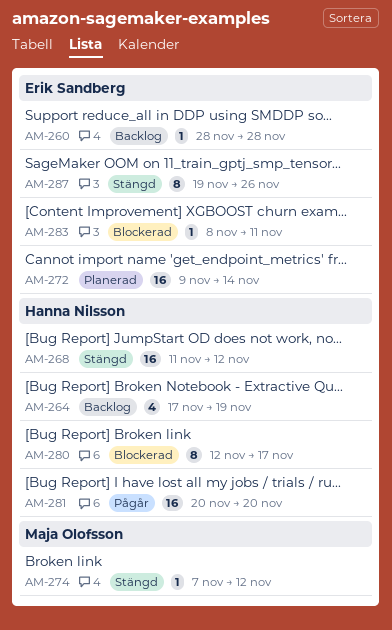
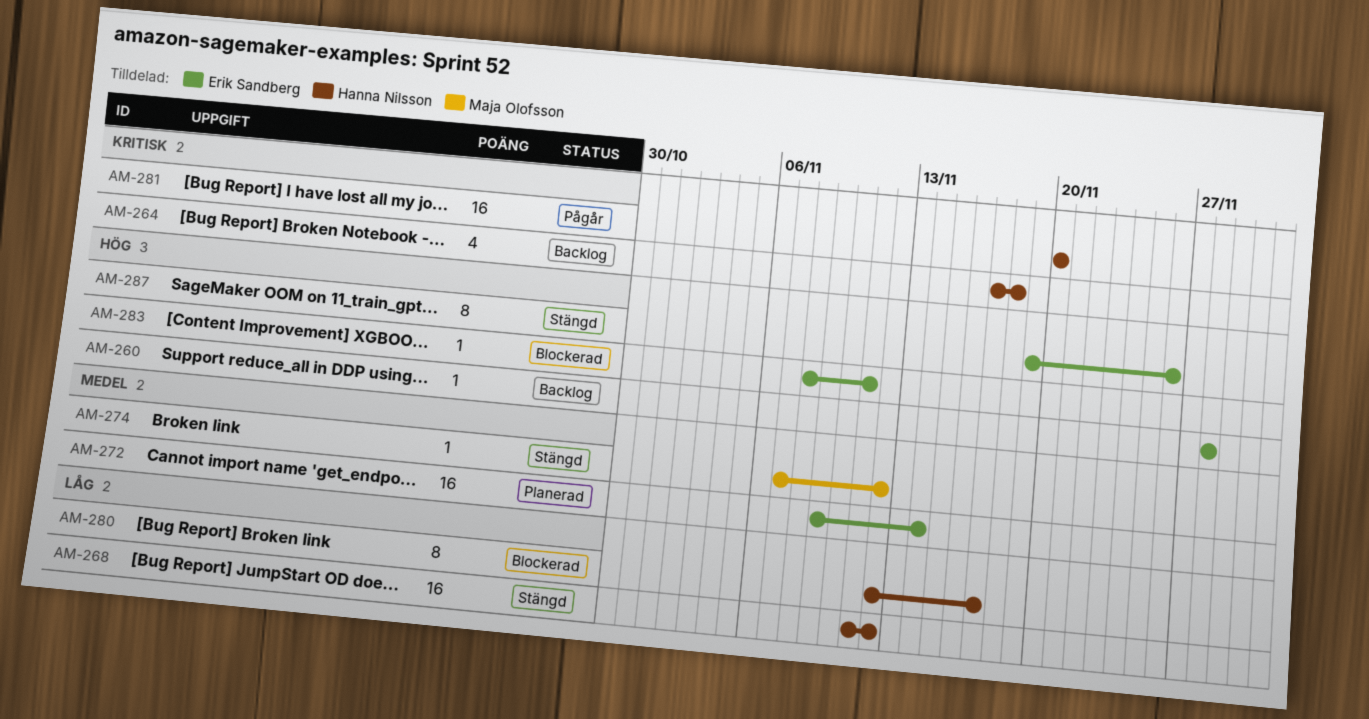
AM-264, due: Nov 19 -> Nov 18

